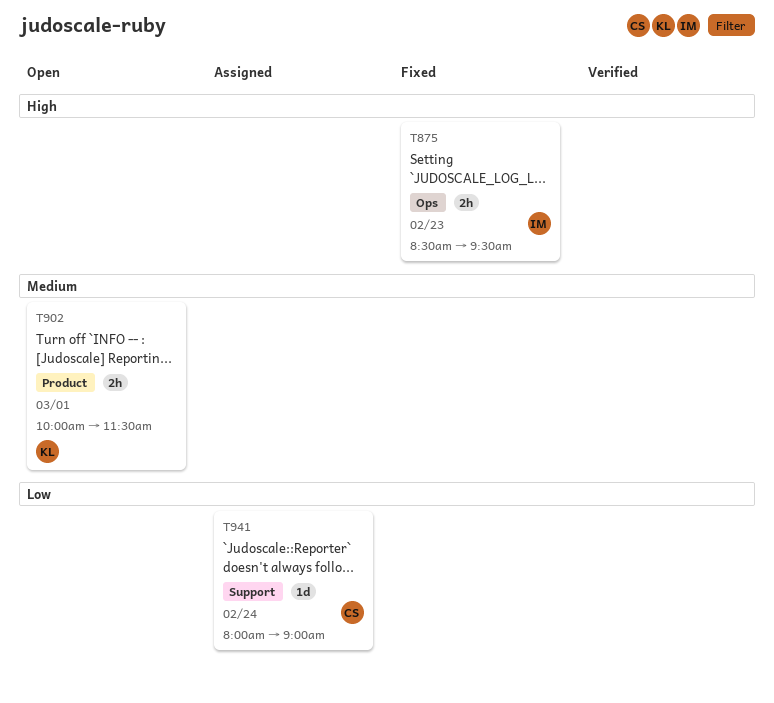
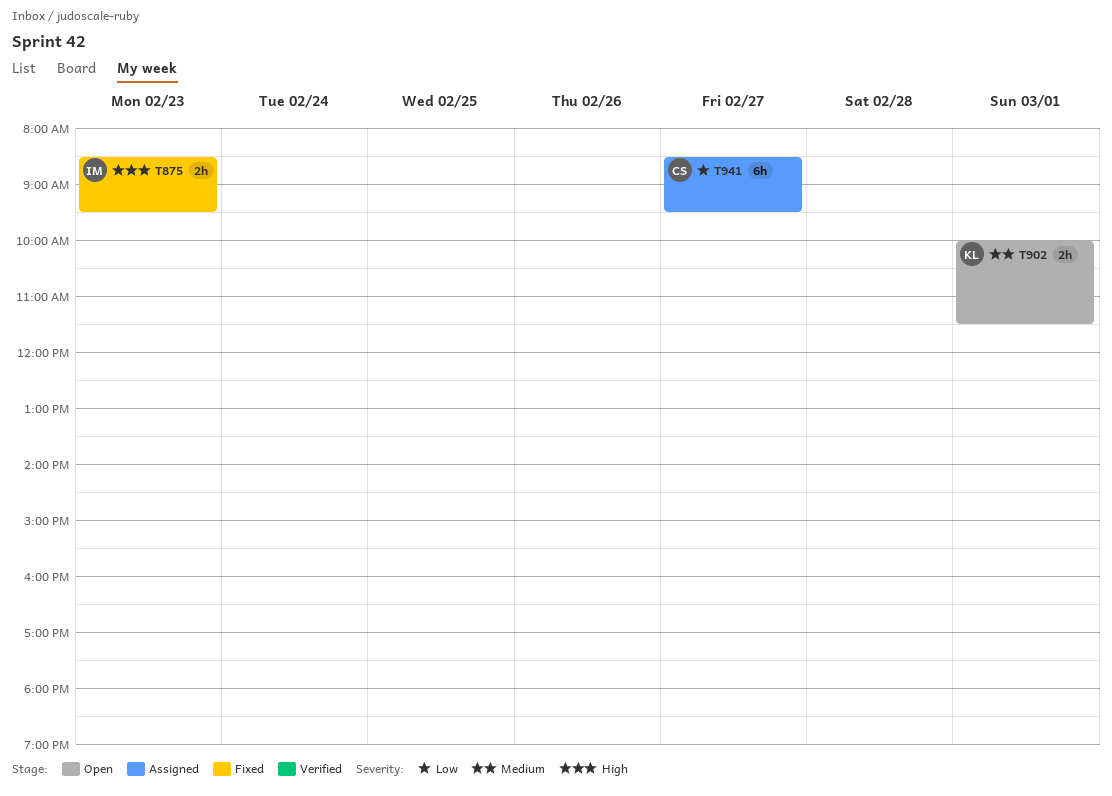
T941, estimate: 1d -> 6h
T941, day: Feb 24 -> Feb 27
T941, begins: 08:00 -> 08:30
T941, ends: 09:00 -> 09:30

